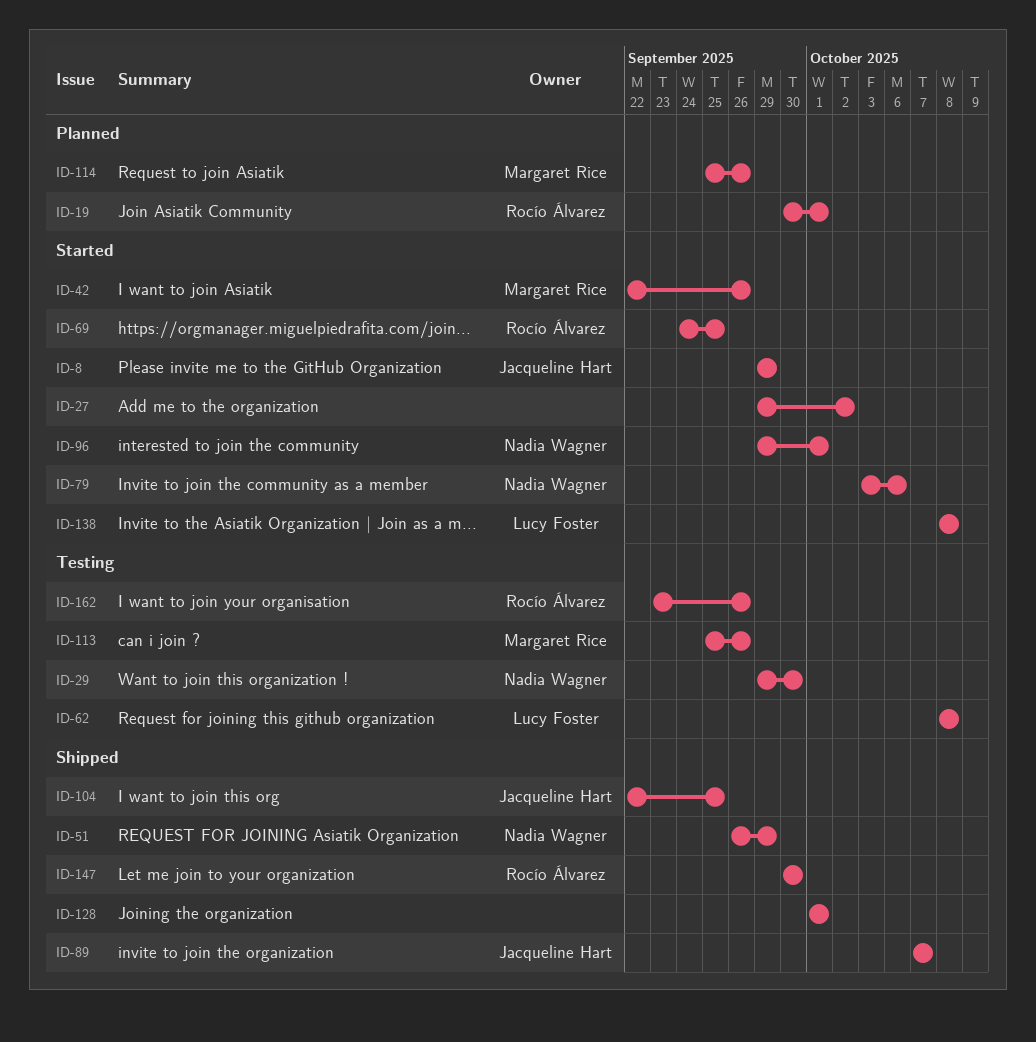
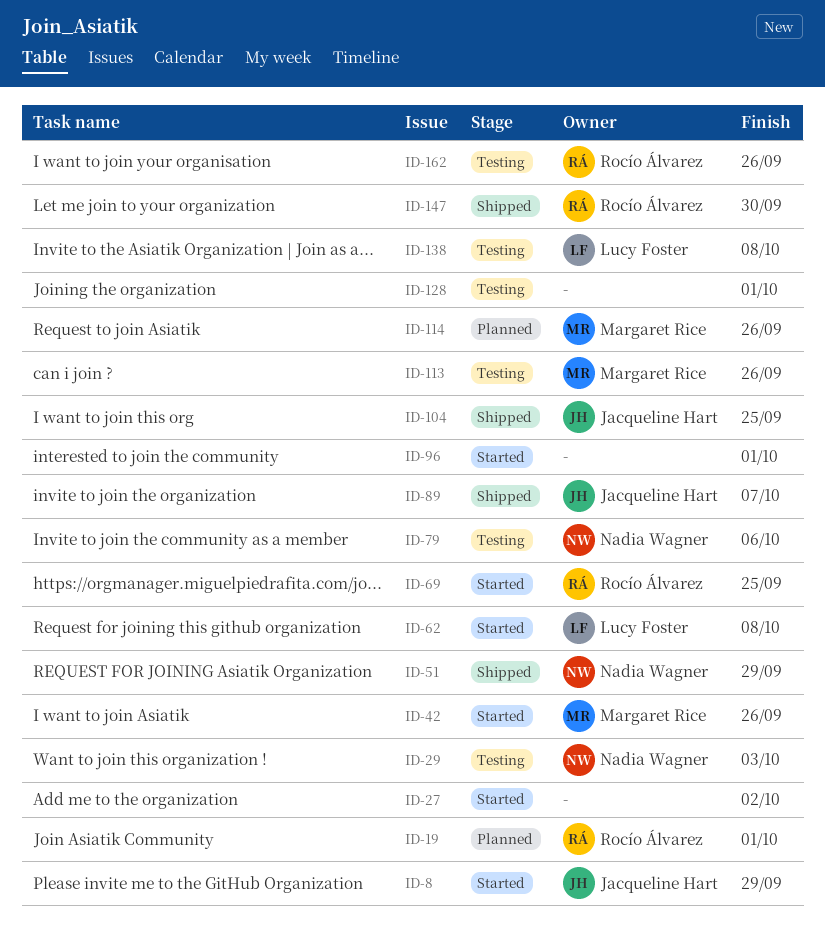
ID-29, due: Sep 30 -> Oct 3
ID-62, status: Testing -> Started
ID-79, status: Started -> Testing
ID-96, owner: Nadia Wagner -> none
ID-128, status: Shipped -> Testing
ID-138, status: Started -> Testing

